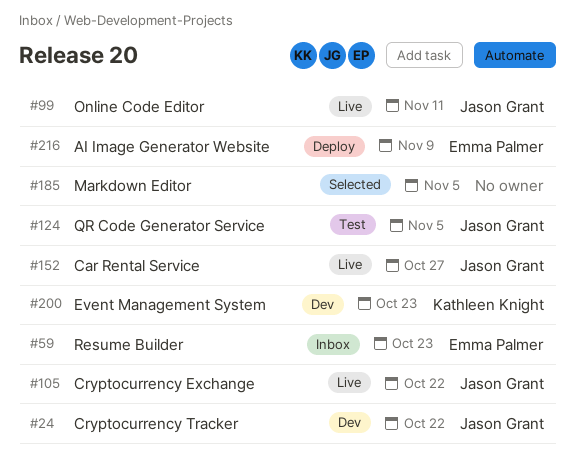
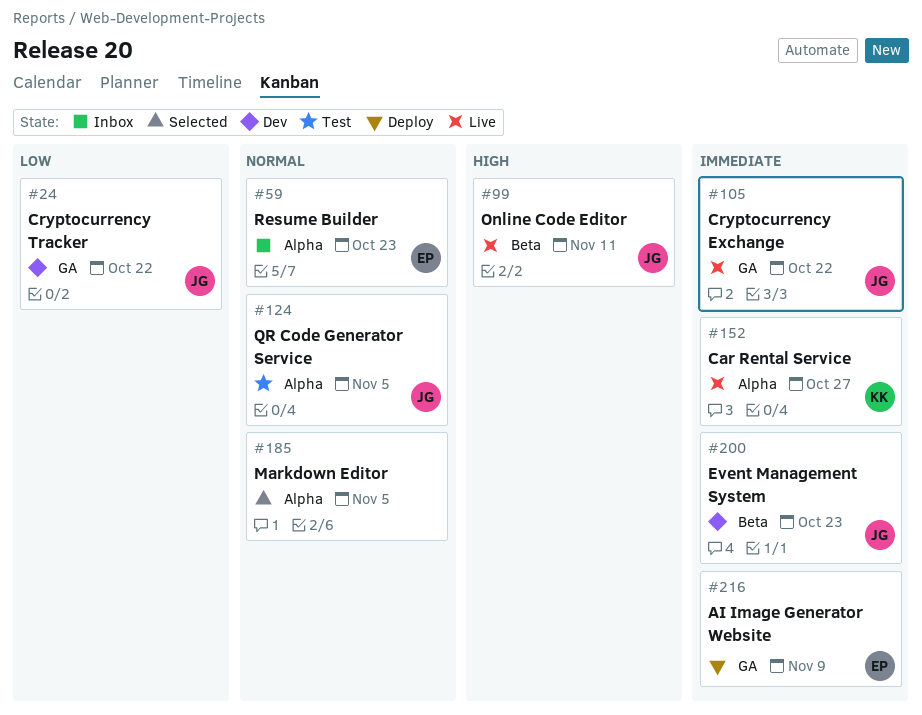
#152, owner: Jason Grant -> Kathleen Knight
#200, owner: Kathleen Knight -> Jason Grant

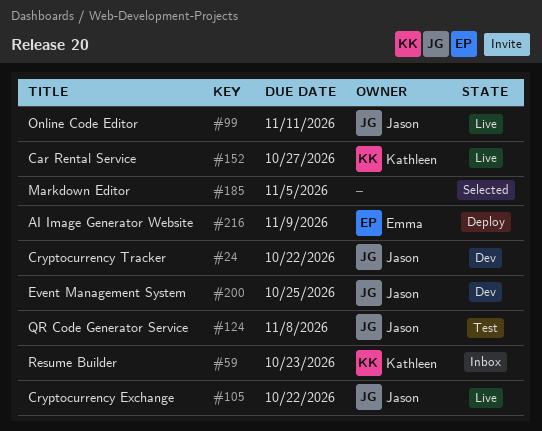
#59, owner: Emma -> Kathleen
#124, due: Nov 5 -> Nov 8
#200, due: Oct 23 -> Oct 25

